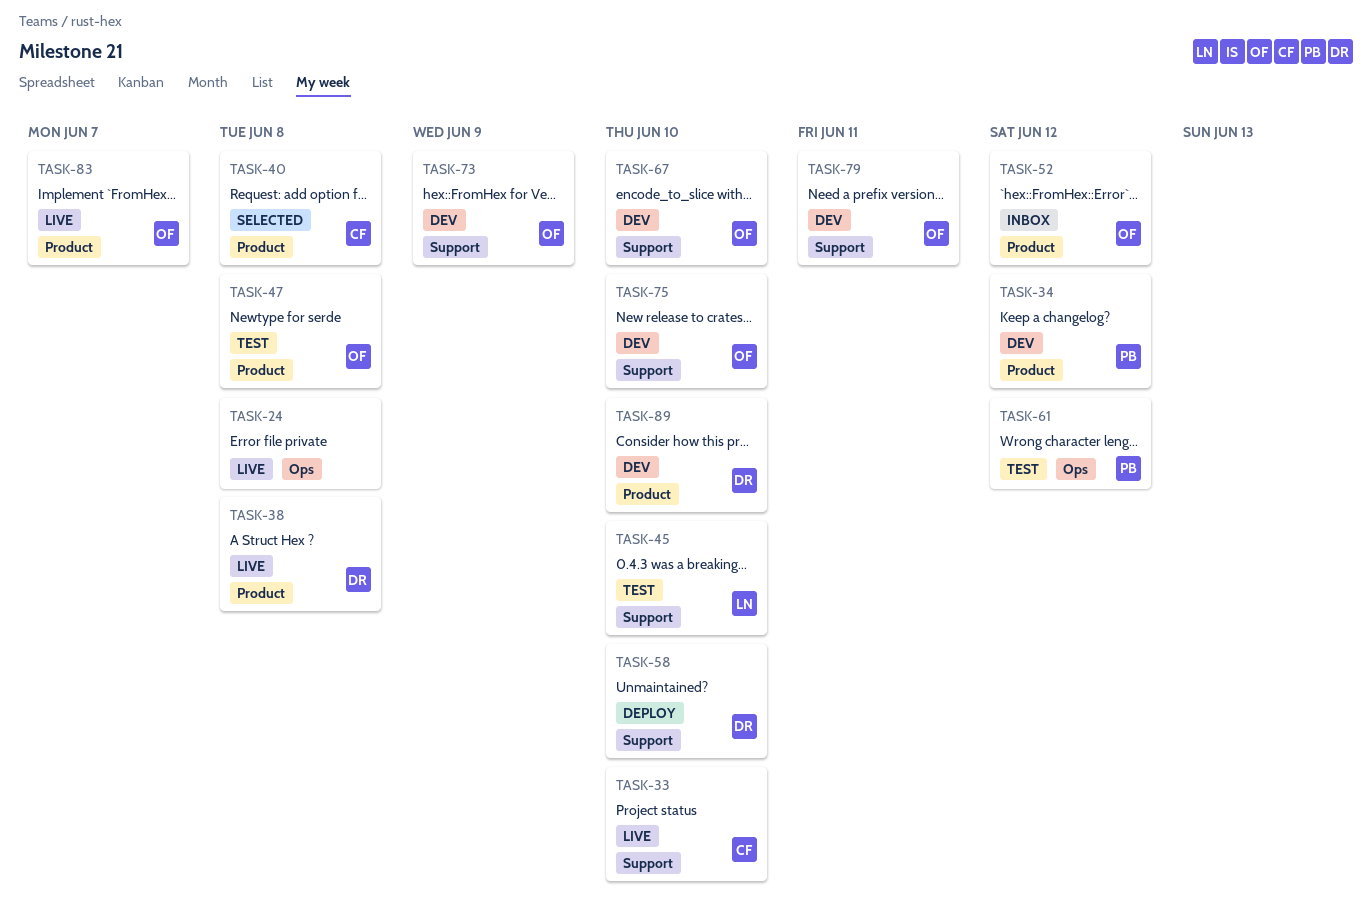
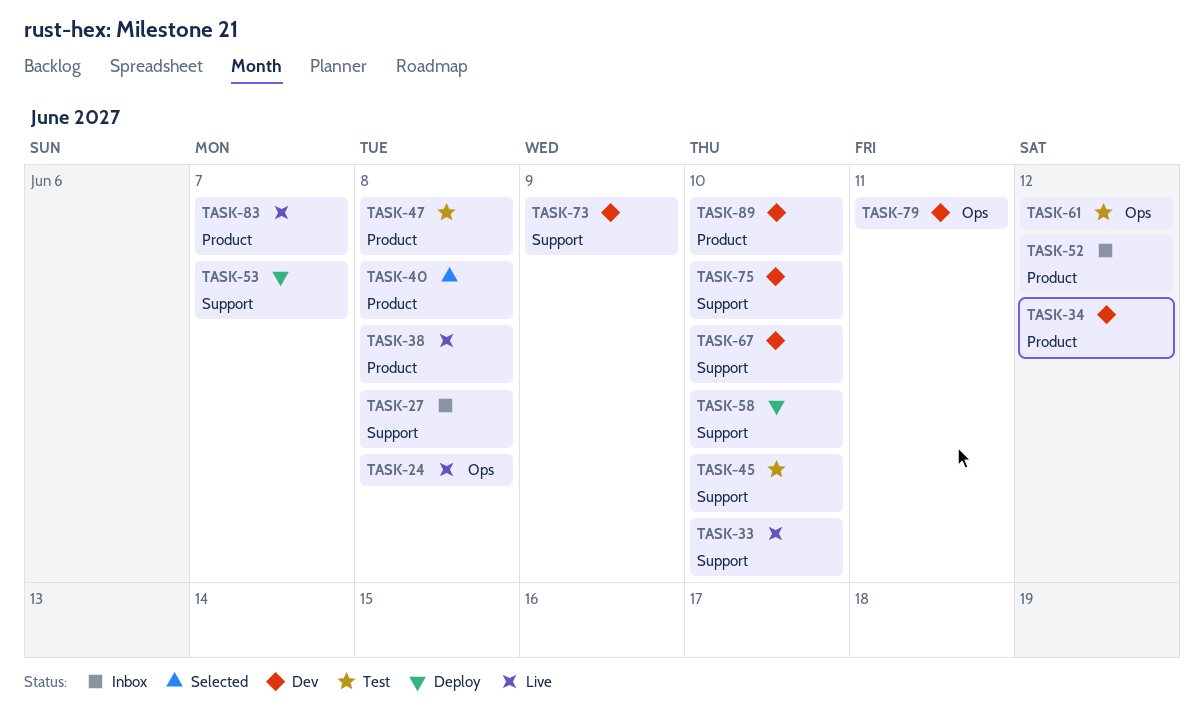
TASK-27: none -> present
TASK-53: none -> present
TASK-79, label: Support -> Ops

